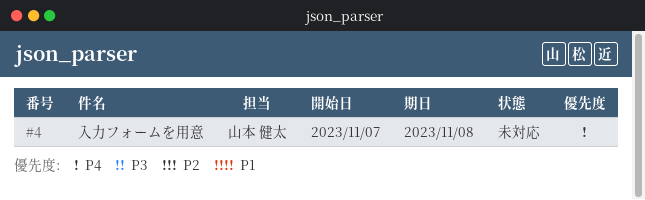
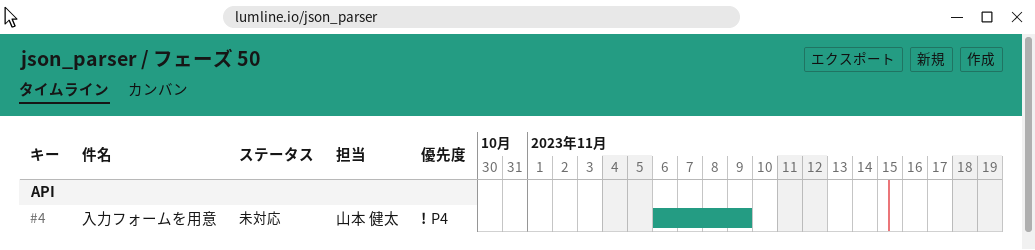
#4, start: Nov 7 -> Nov 6
#4, due: Nov 8 -> Nov 9

